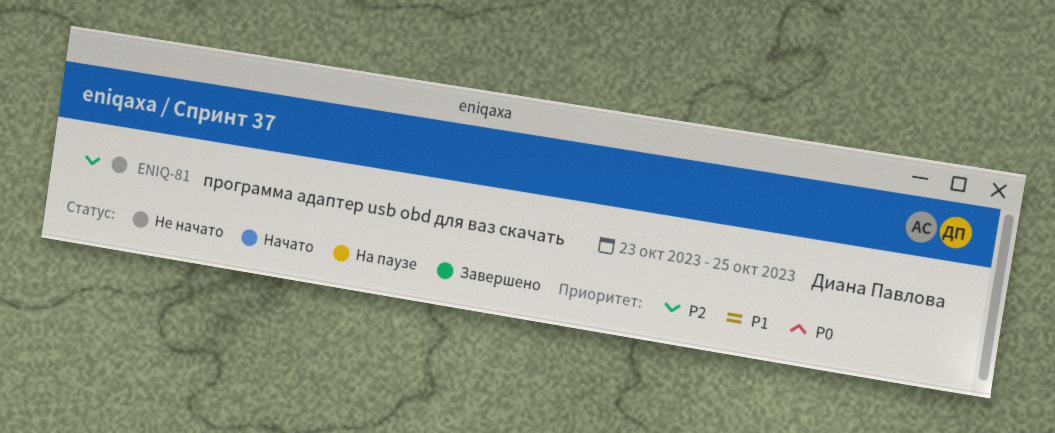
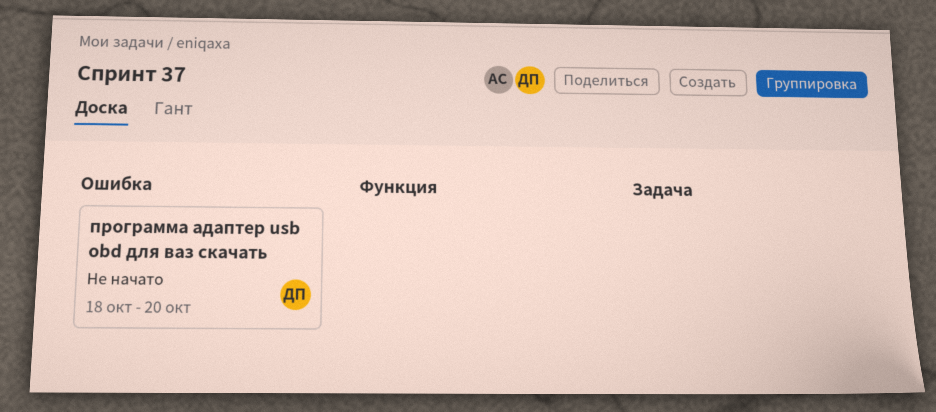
программа адаптер usb obd для ваз скачать, start: Oct 23 -> Oct 18
программа адаптер usb obd для ваз скачать, due: Oct 25 -> Oct 20

